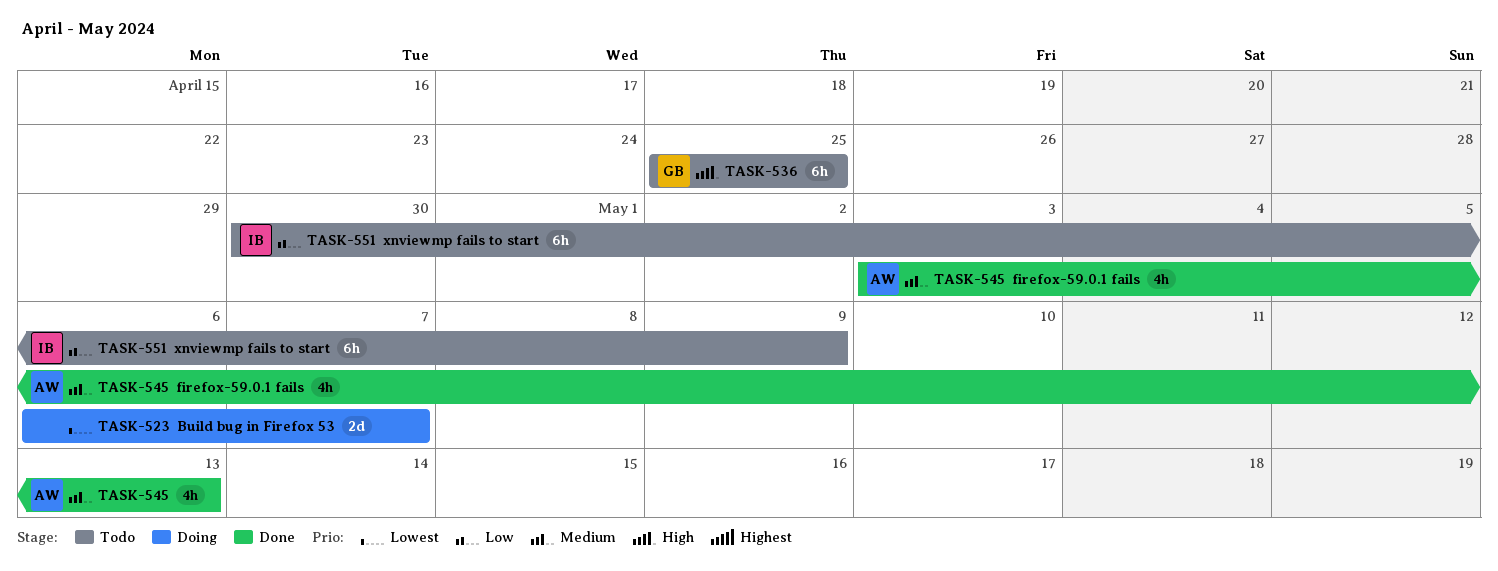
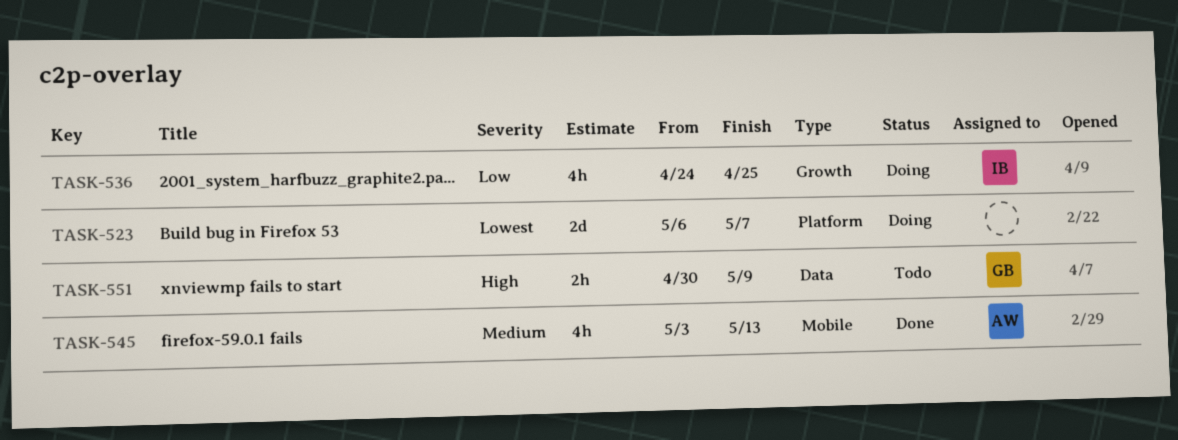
TASK-536, status: Todo -> Doing
TASK-536, owner: GB -> IB
TASK-536, priority: High -> Low
TASK-536, estimate: 6h -> 4h
TASK-536, start: Apr 25 -> Apr 24
TASK-551, owner: IB -> GB
TASK-551, priority: Low -> High
TASK-551, estimate: 6h -> 2h

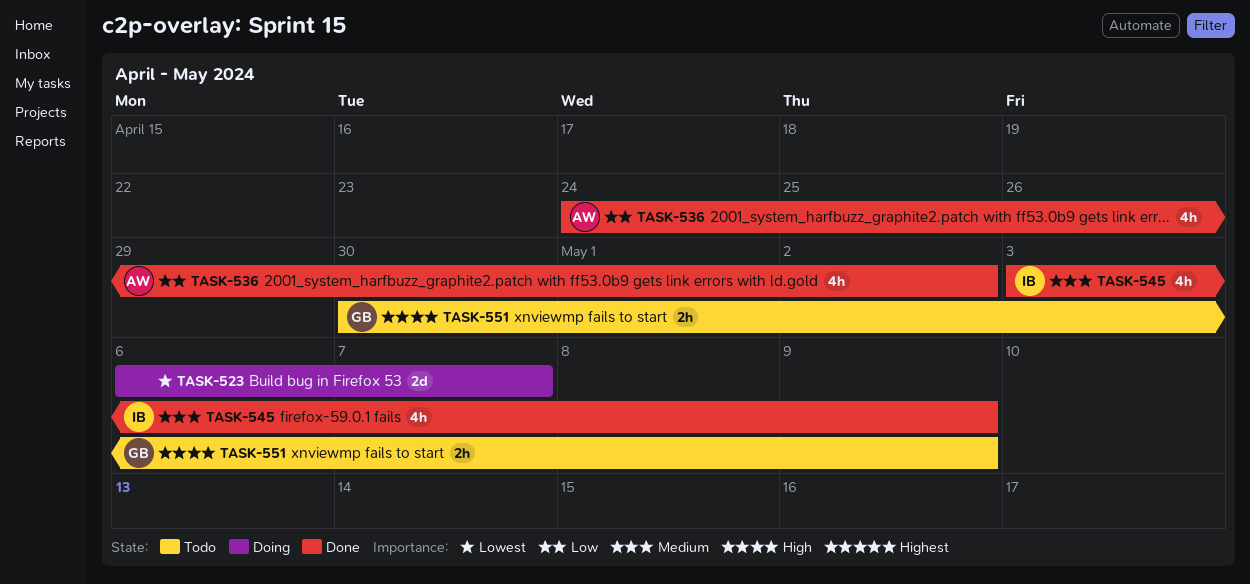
TASK-536, status: Doing -> Done
TASK-536, owner: IB -> AW
TASK-536, due: Apr 25 -> May 2
TASK-545, owner: AW -> IB
TASK-545, due: May 13 -> May 9

